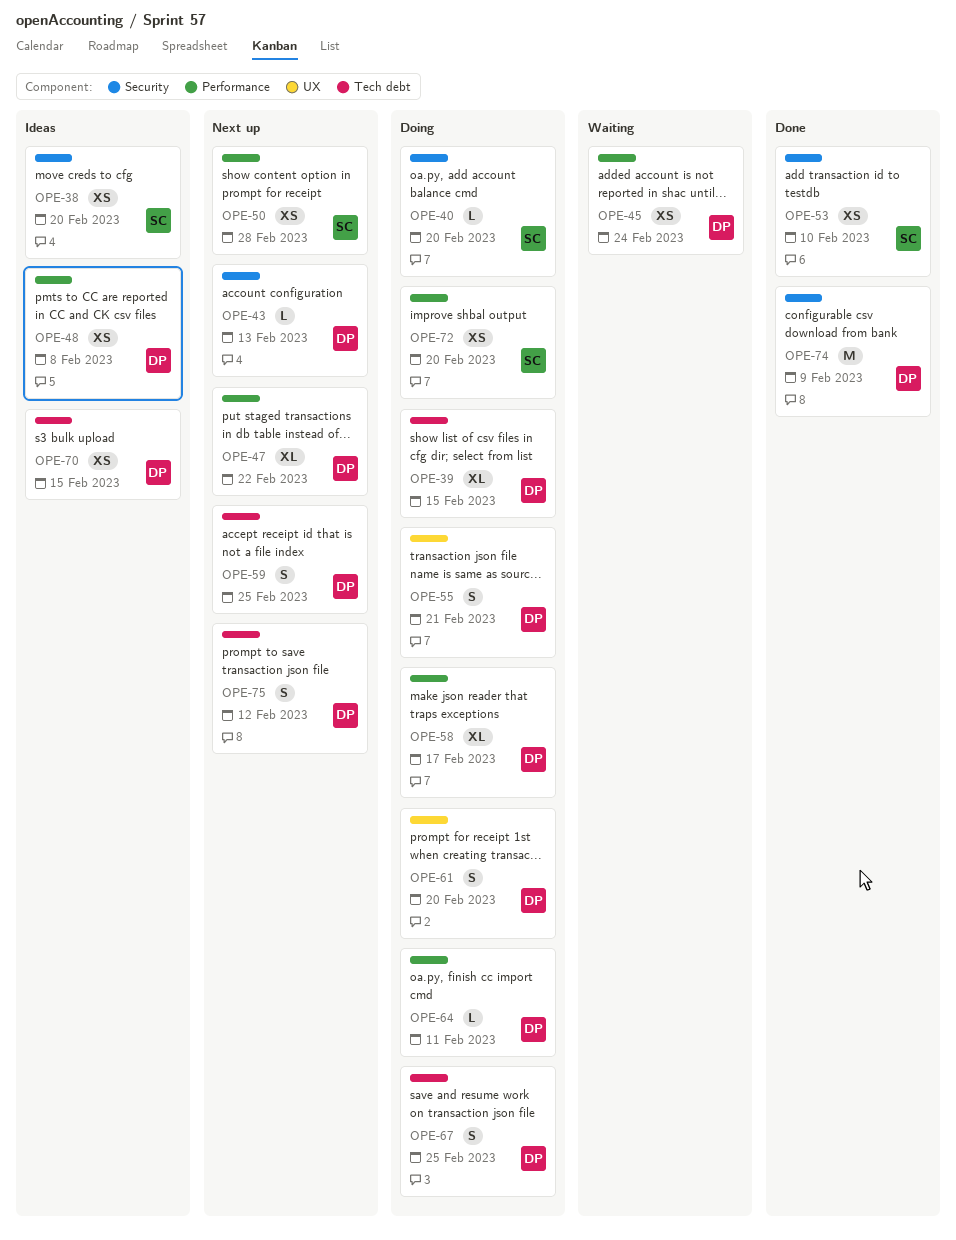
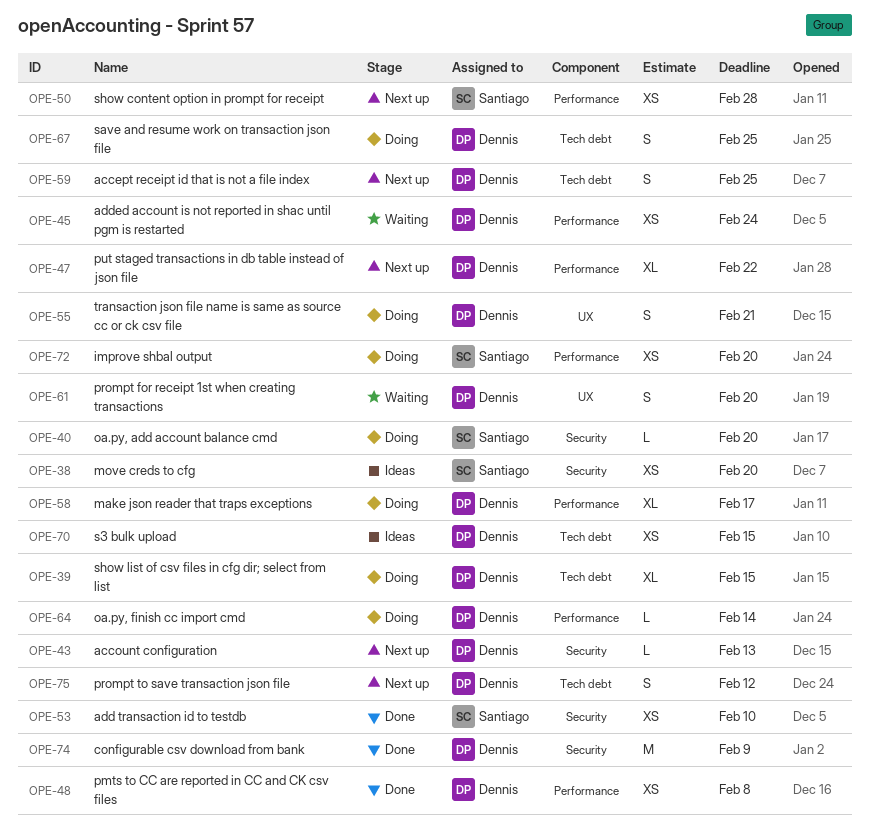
OPE-48, status: Ideas -> Done
OPE-61, status: Doing -> Waiting
OPE-64, due: Feb 11 -> Feb 14

